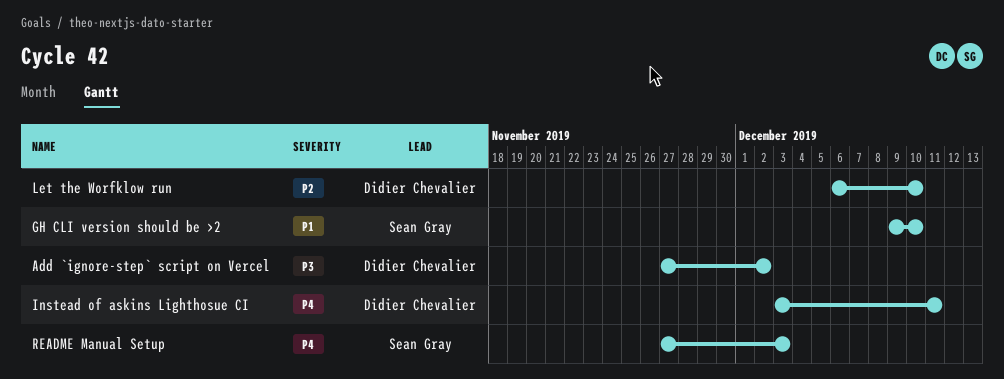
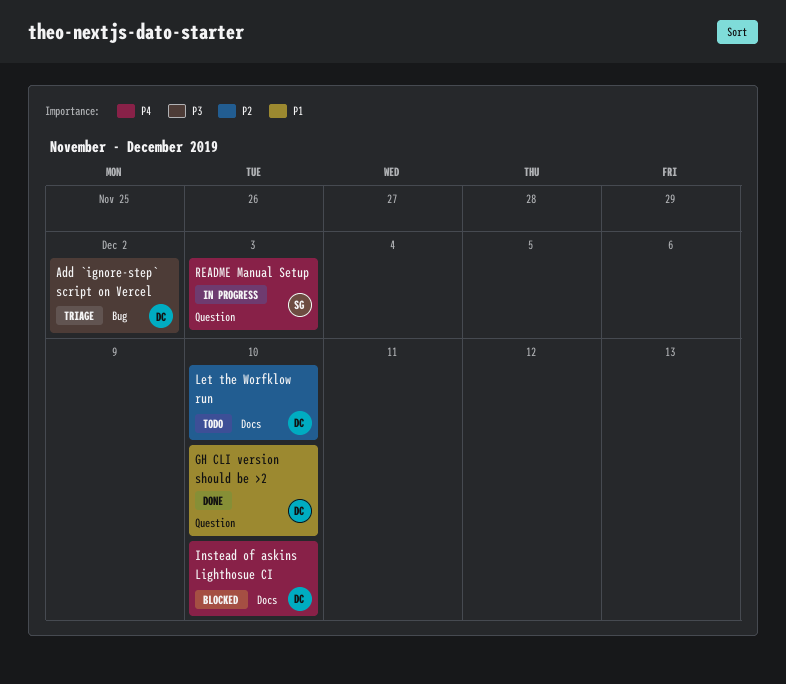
GH CLI version should be >2, owner: Sean Gray -> Didier Chevalier
Instead of askins Lighthosue CI, due: Dec 11 -> Dec 10

